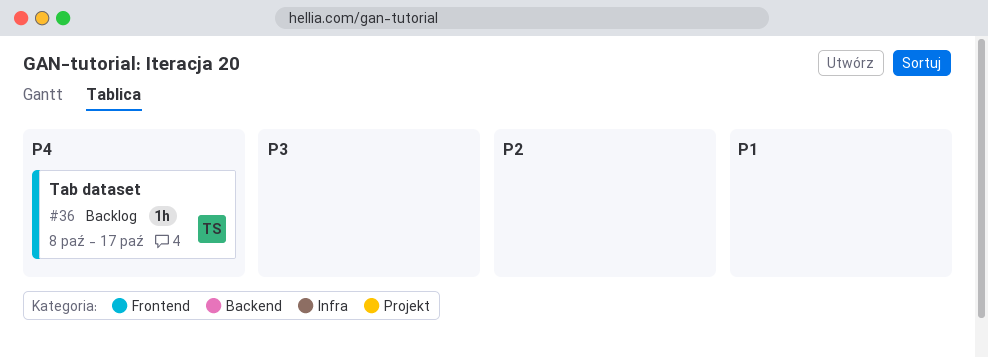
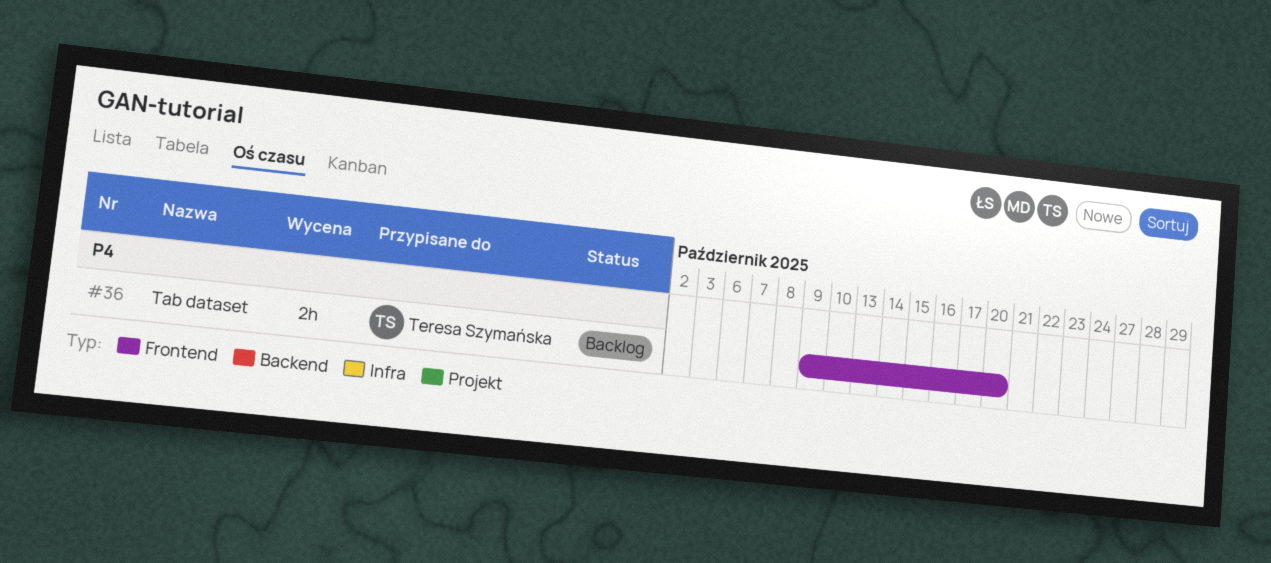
#36, estimate: 1h -> 2h
#36, start: Oct 8 -> Oct 9
#36, due: Oct 17 -> Oct 20

